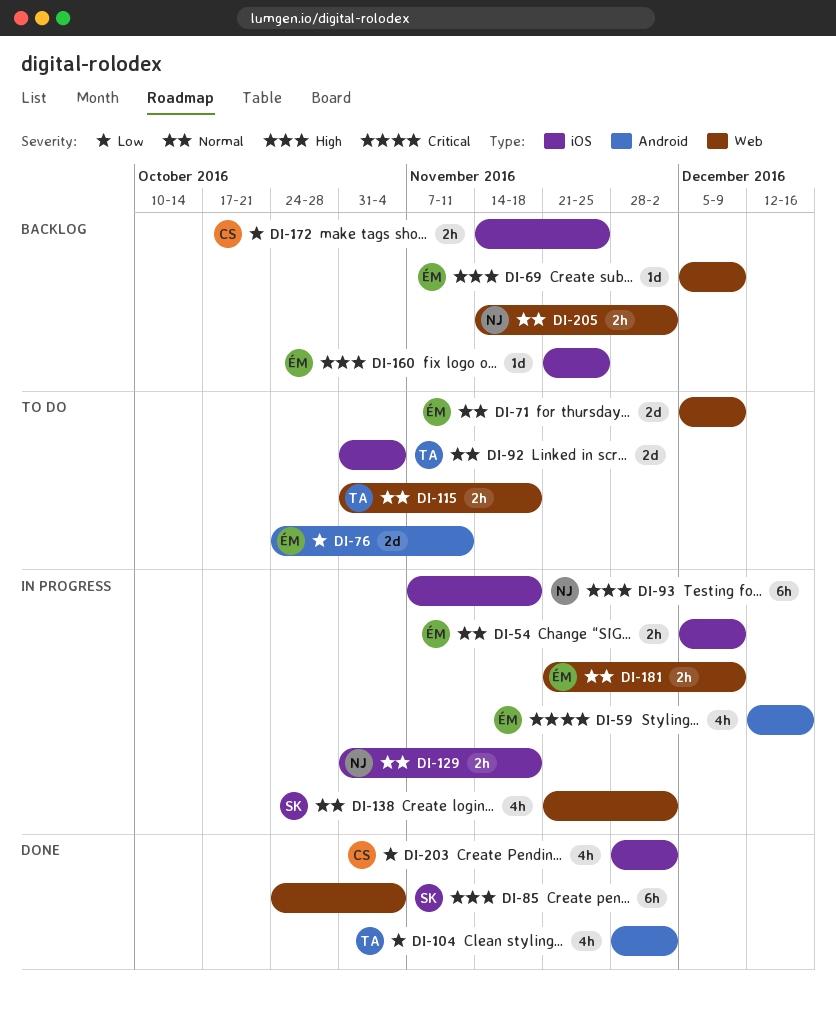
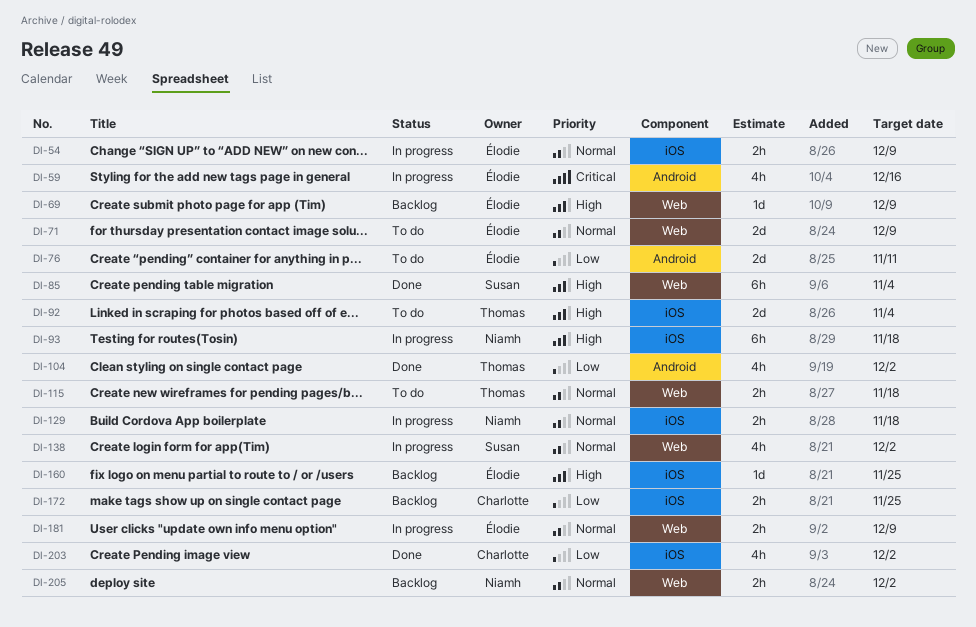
DI-92, priority: Normal -> High

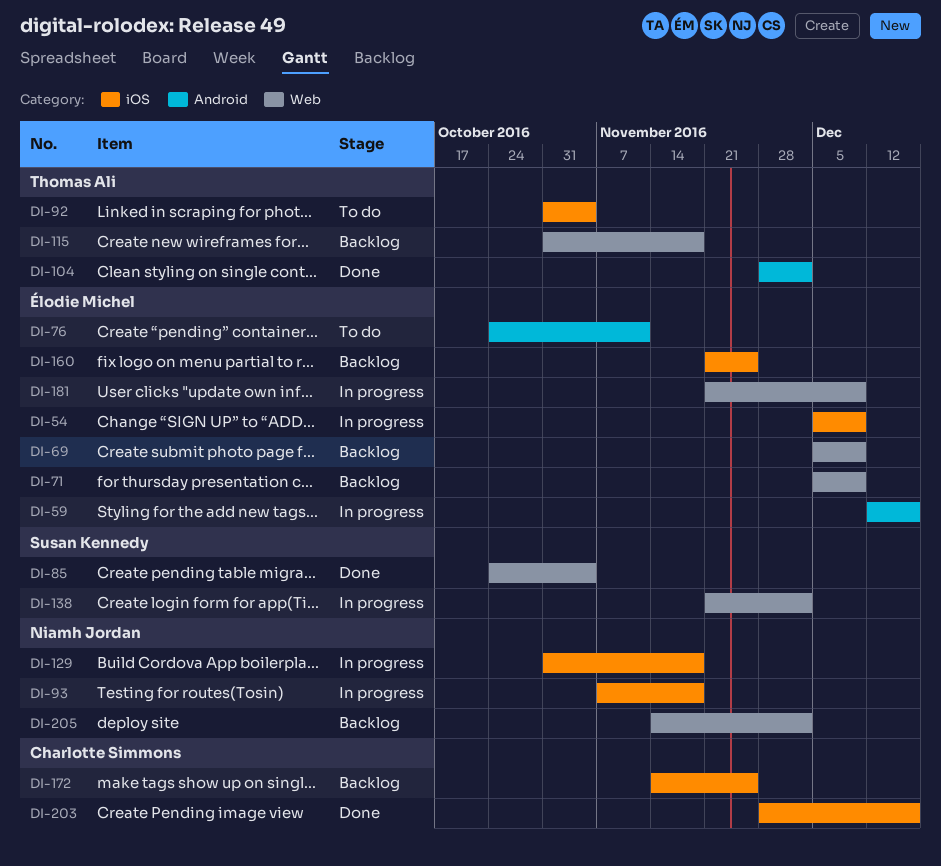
DI-71, status: To do -> Backlog
DI-115, status: To do -> Backlog
DI-203, due: Dec 2 -> Dec 16

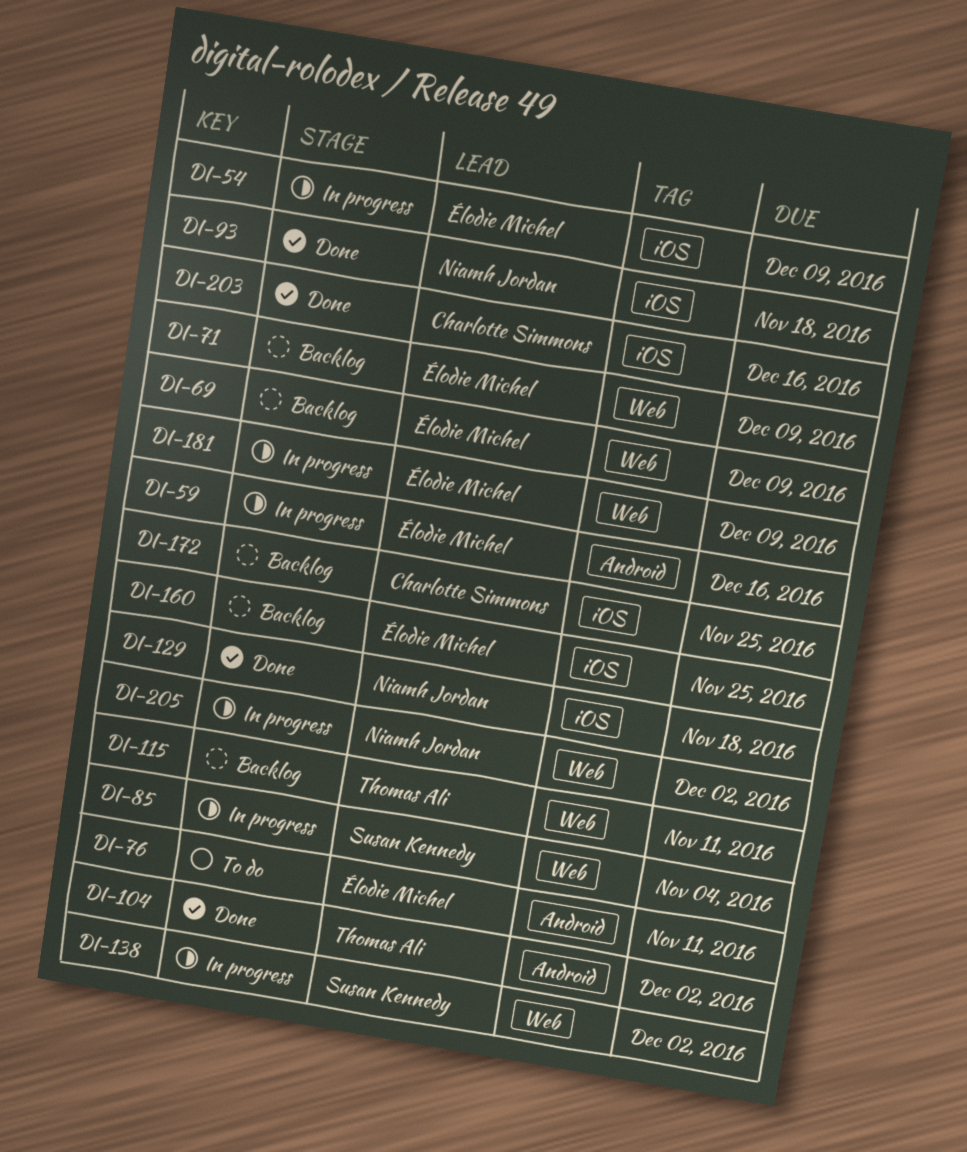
DI-85, status: Done -> In progress
DI-92: present -> none
DI-93, status: In progress -> Done
DI-115, due: Nov 18 -> Nov 11
DI-129, status: In progress -> Done
DI-205, status: Backlog -> In progress

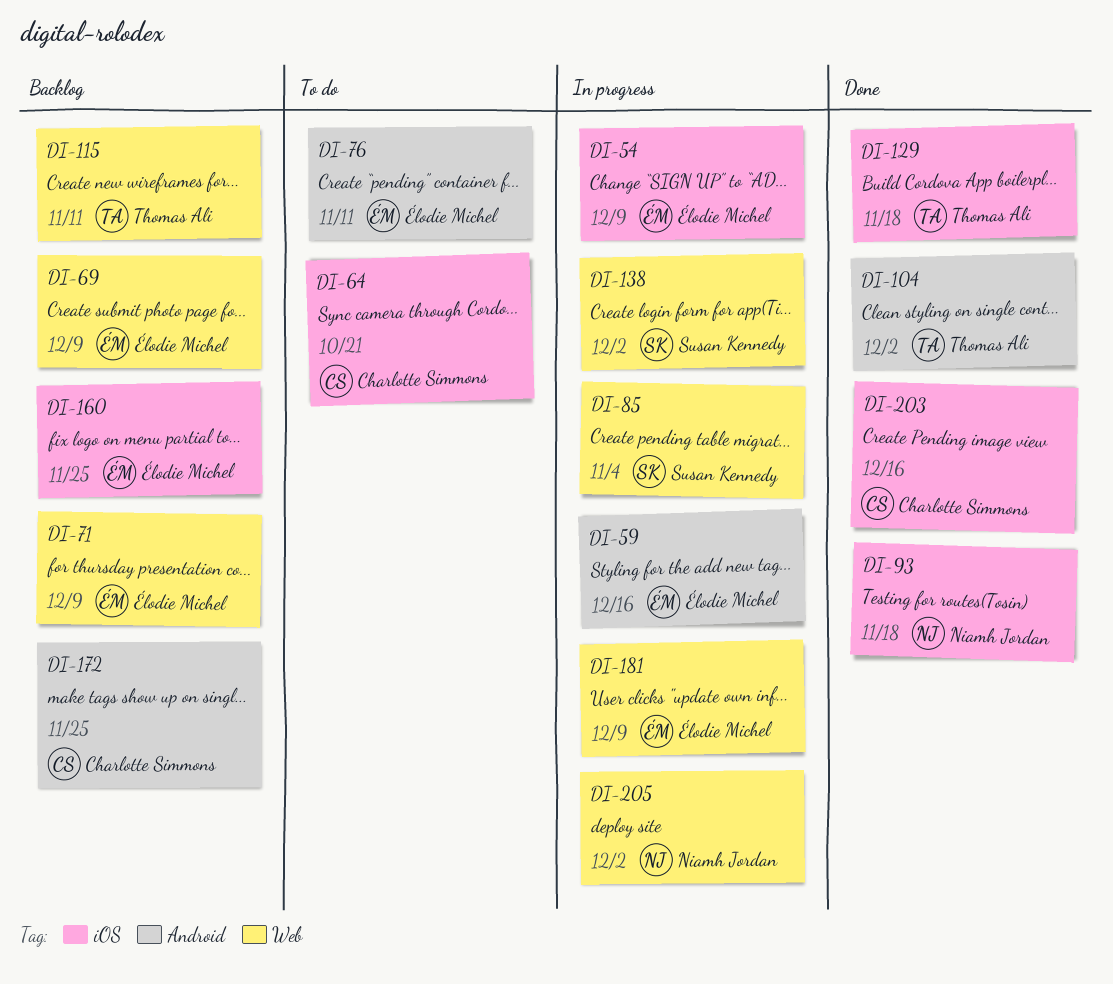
DI-64: none -> present
DI-129, owner: Niamh Jordan -> Thomas Ali
DI-172, label: iOS -> Android

